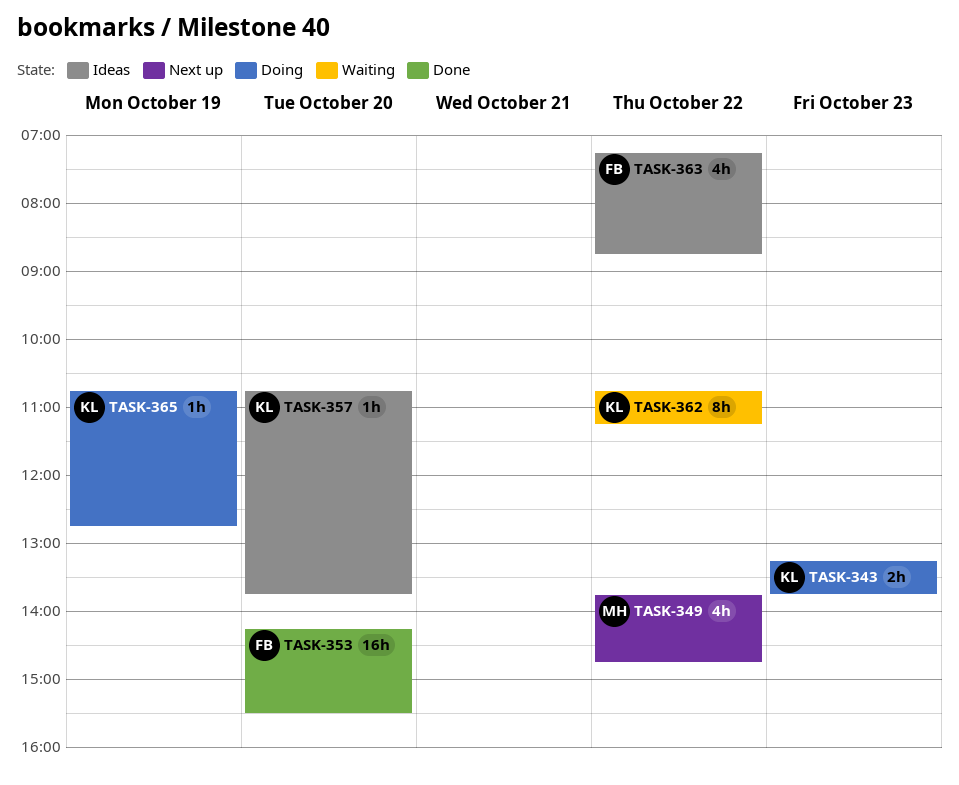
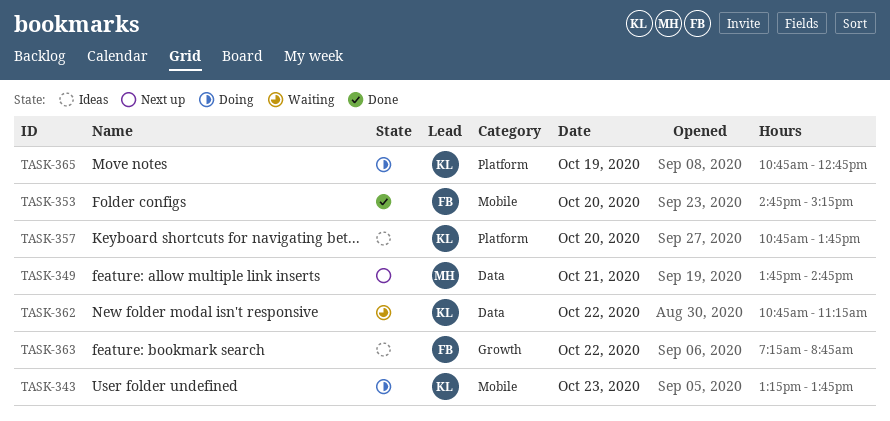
TASK-349, day: Oct 22 -> Oct 21
TASK-353, begins: 14:15 -> 14:45
TASK-353, ends: 15:30 -> 15:15

